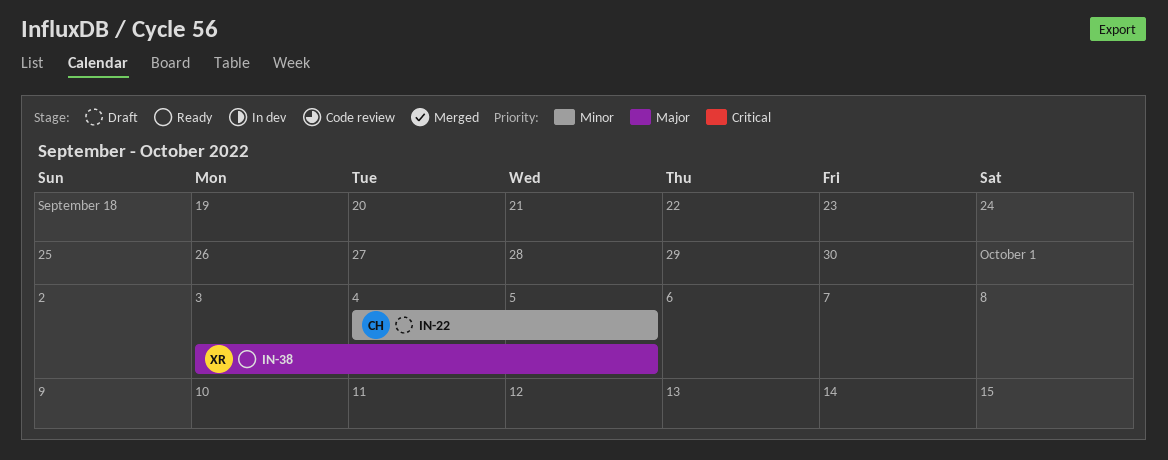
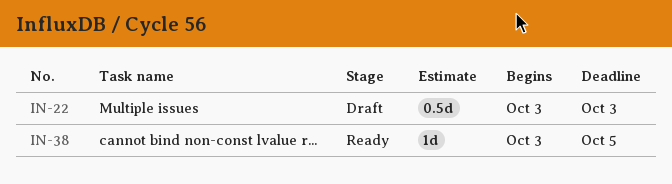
IN-22, start: Oct 4 -> Oct 3
IN-22, due: Oct 5 -> Oct 3

